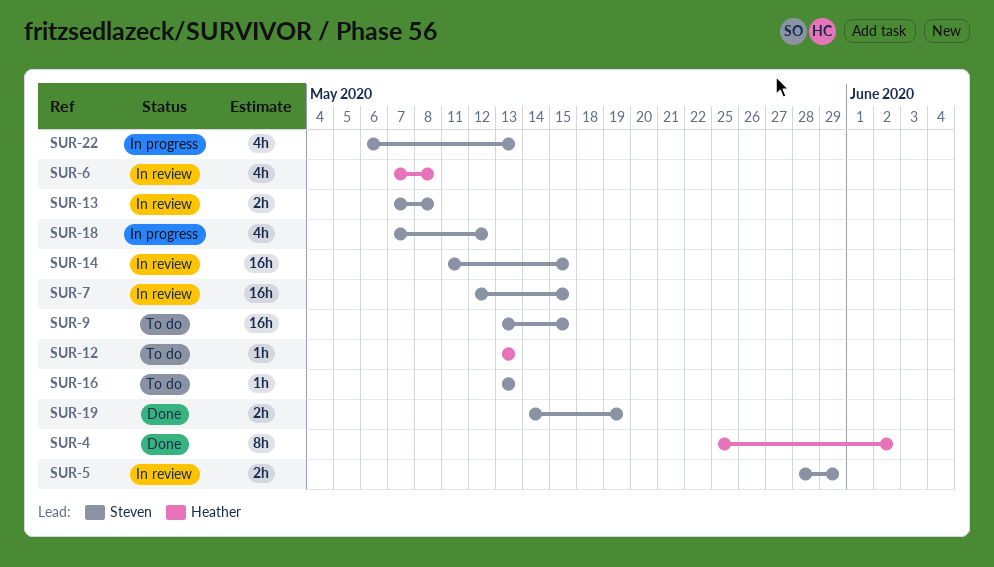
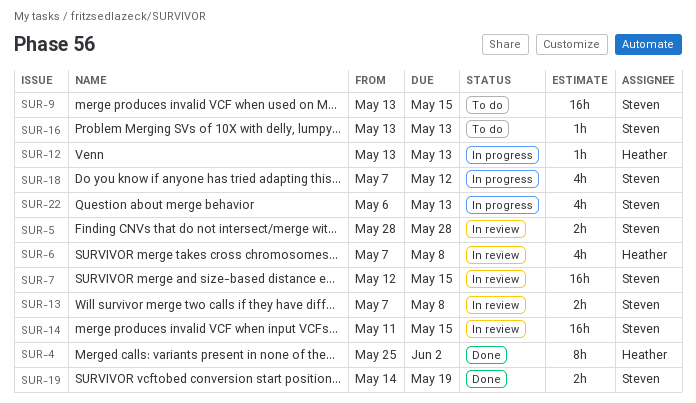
SUR-5, due: May 29 -> May 28
SUR-12, status: To do -> In progress

